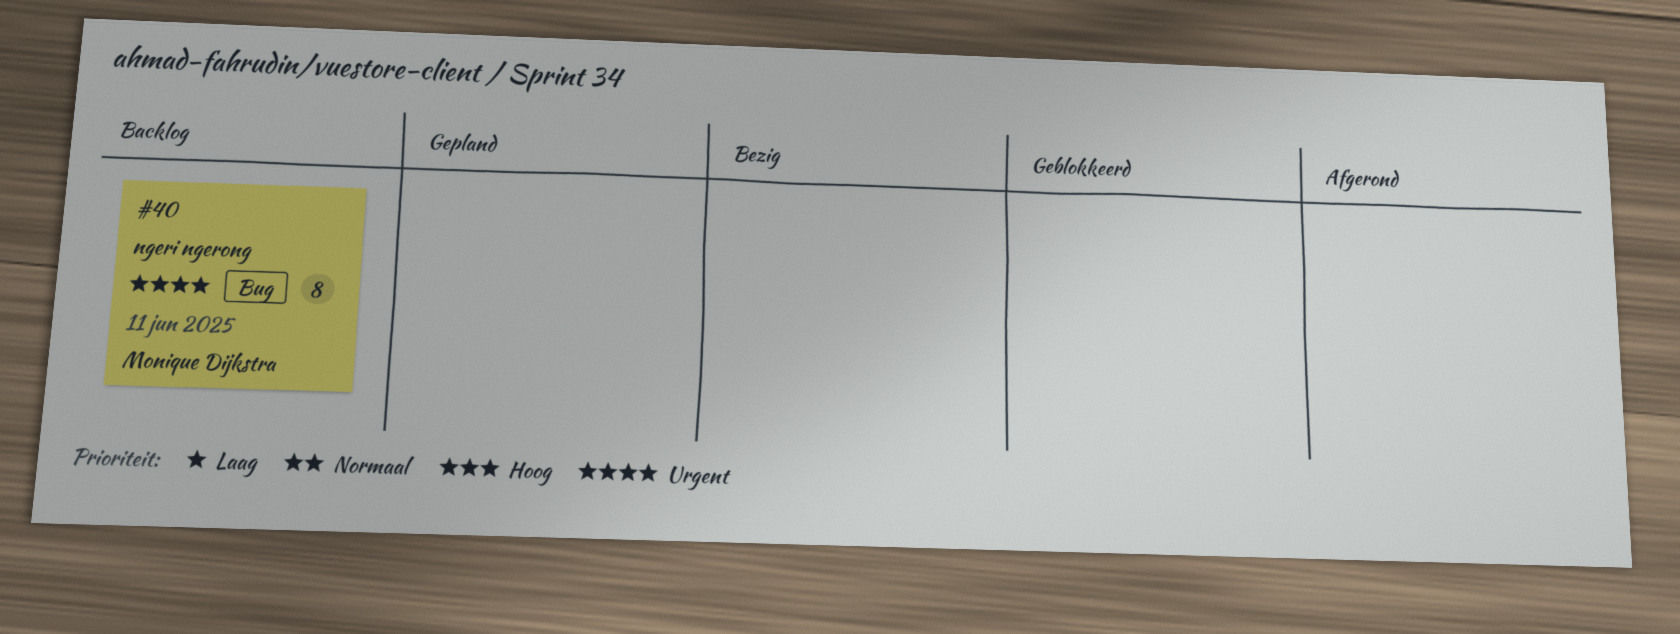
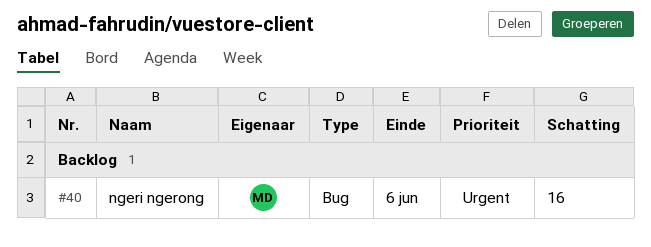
#40, estimate: 8 -> 16
#40, due: Jun 11 -> Jun 6

